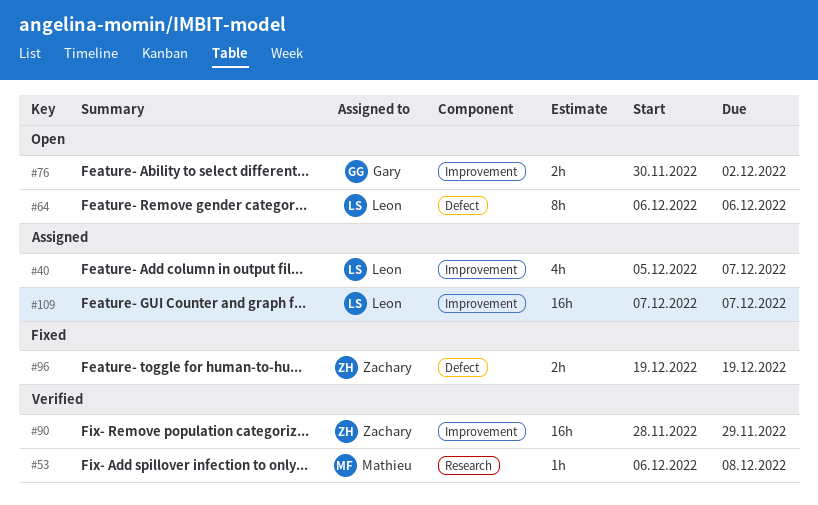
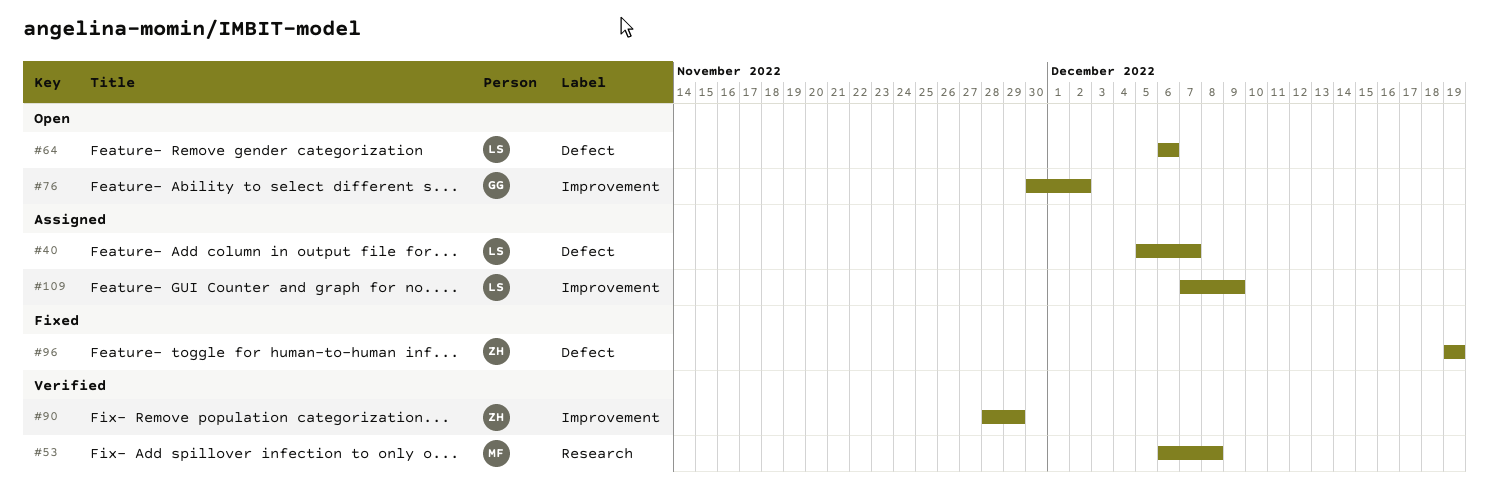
#40, label: Improvement -> Defect
#109, due: Dec 7 -> Dec 9

